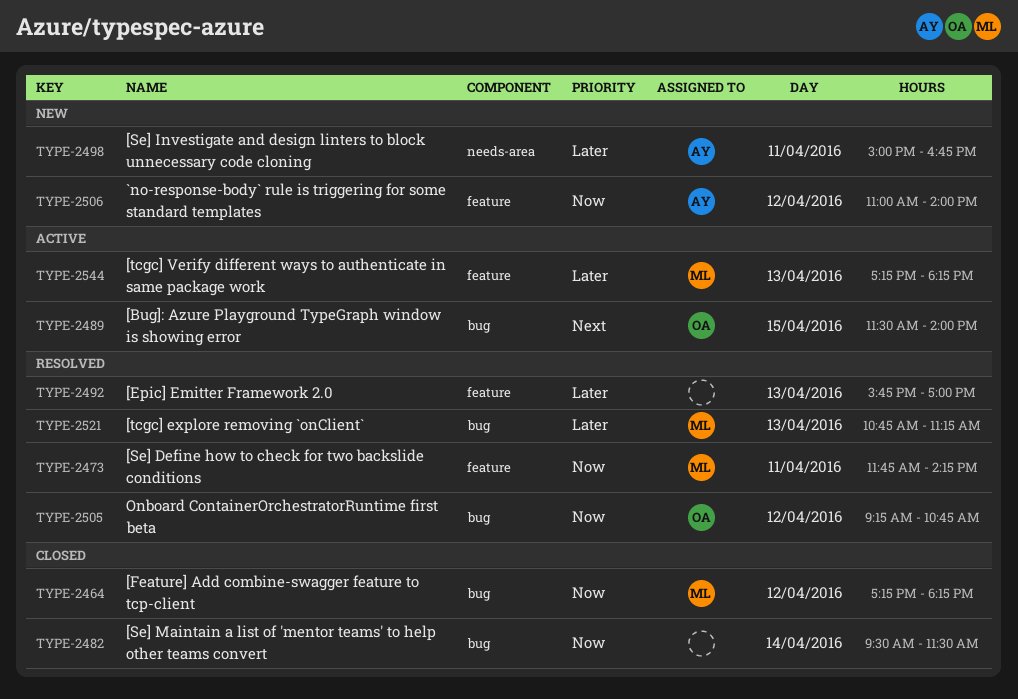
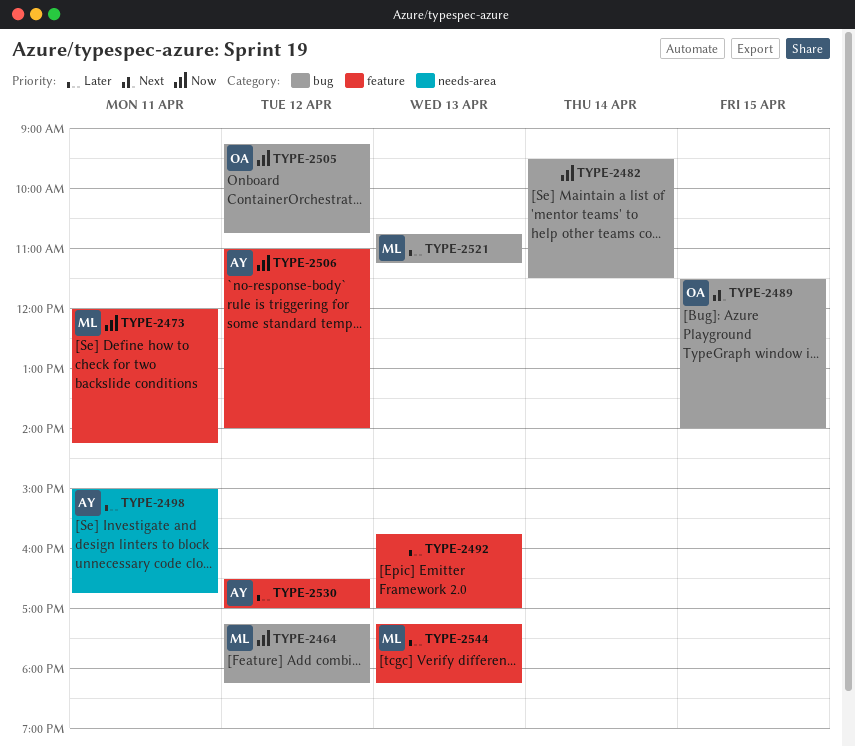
TYPE-2473, begins: 11:45 -> 12:00
TYPE-2530: none -> present

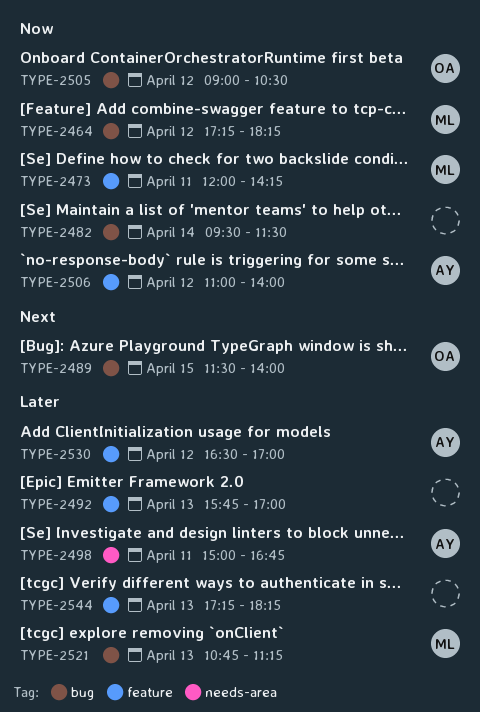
TYPE-2505, begins: 09:15 -> 09:00
TYPE-2505, ends: 10:45 -> 10:30
TYPE-2544, owner: ML -> none

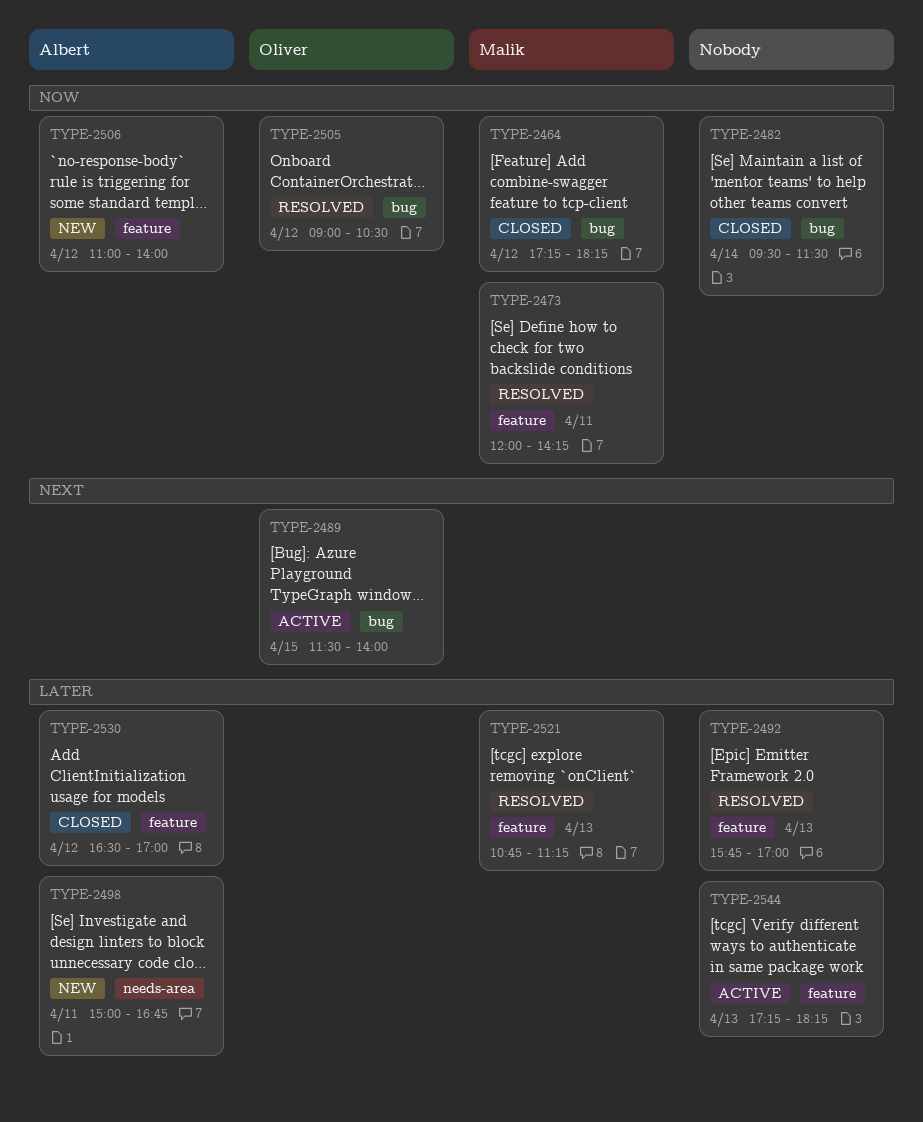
TYPE-2521, label: bug -> feature

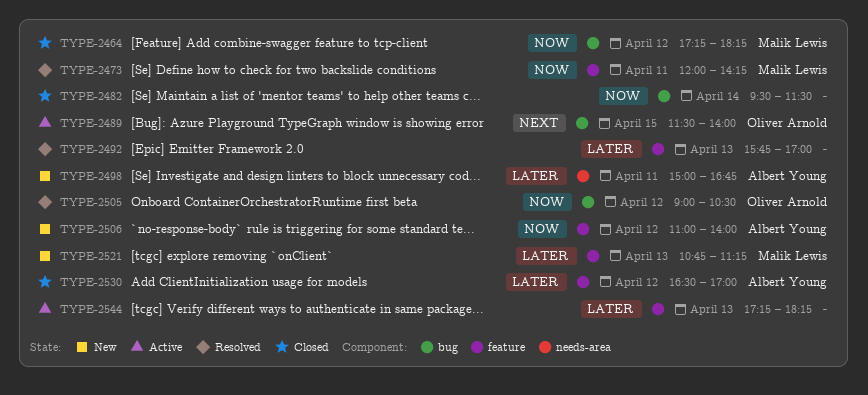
TYPE-2521, status: Resolved -> New

